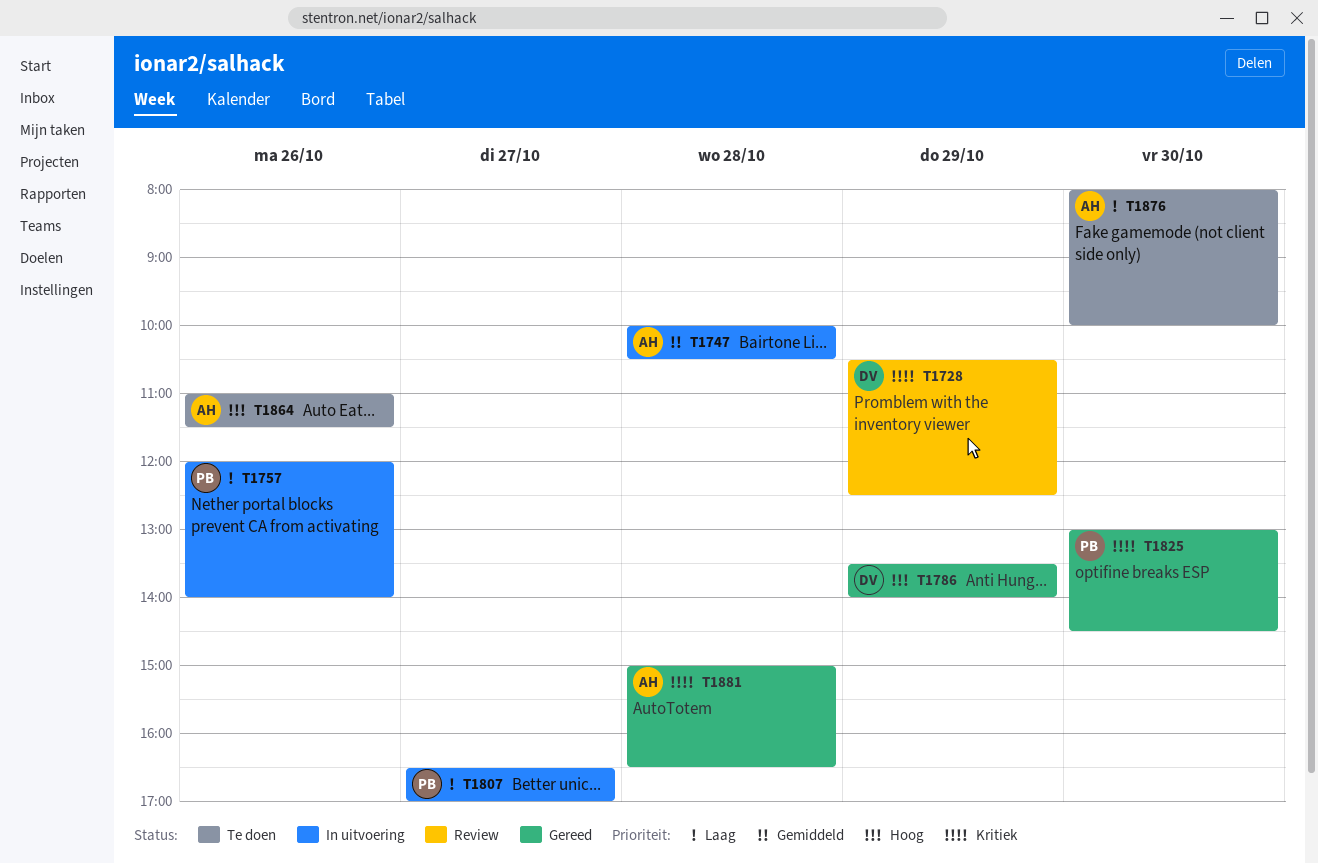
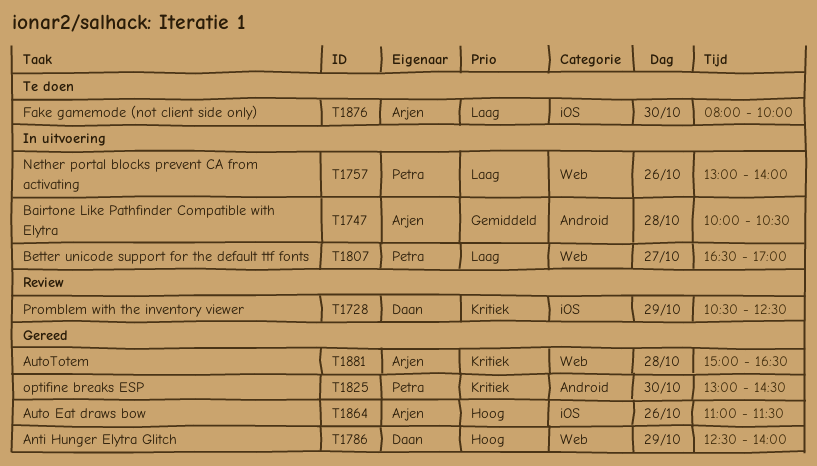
T1757, begins: 12:00 -> 13:00
T1786, begins: 13:30 -> 12:30
T1864, status: Te doen -> Gereed

